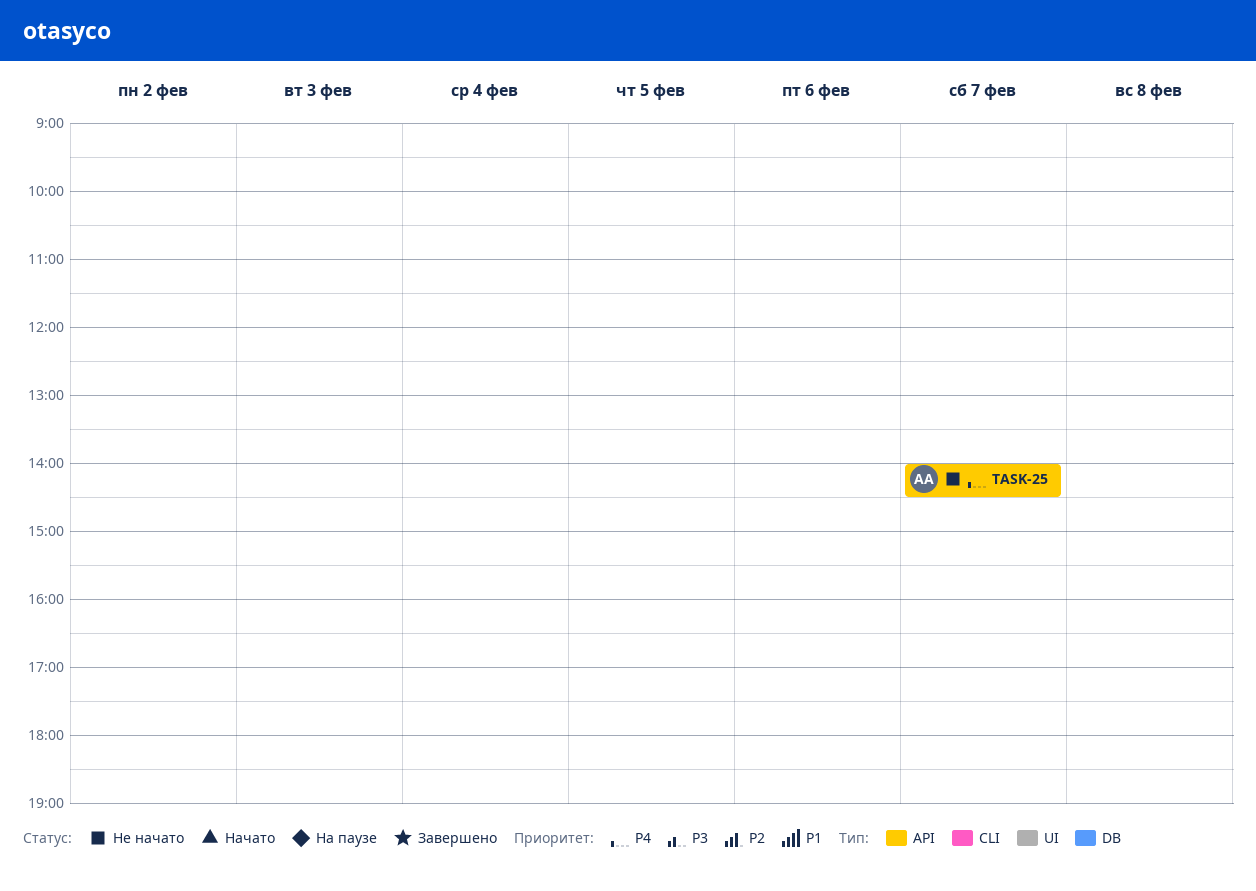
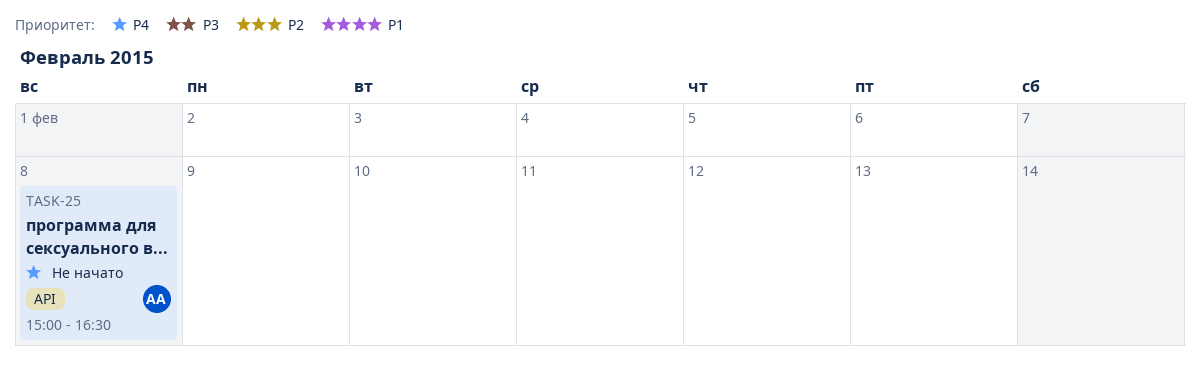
TASK-25, day: Feb 7 -> Feb 8
TASK-25, begins: 14:00 -> 15:00
TASK-25, ends: 14:30 -> 16:30

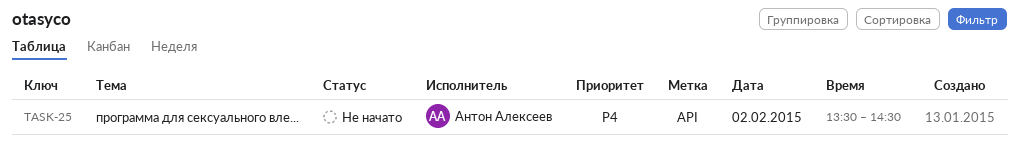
TASK-25, day: Feb 8 -> Feb 2
TASK-25, begins: 15:00 -> 13:30
TASK-25, ends: 16:30 -> 14:30

